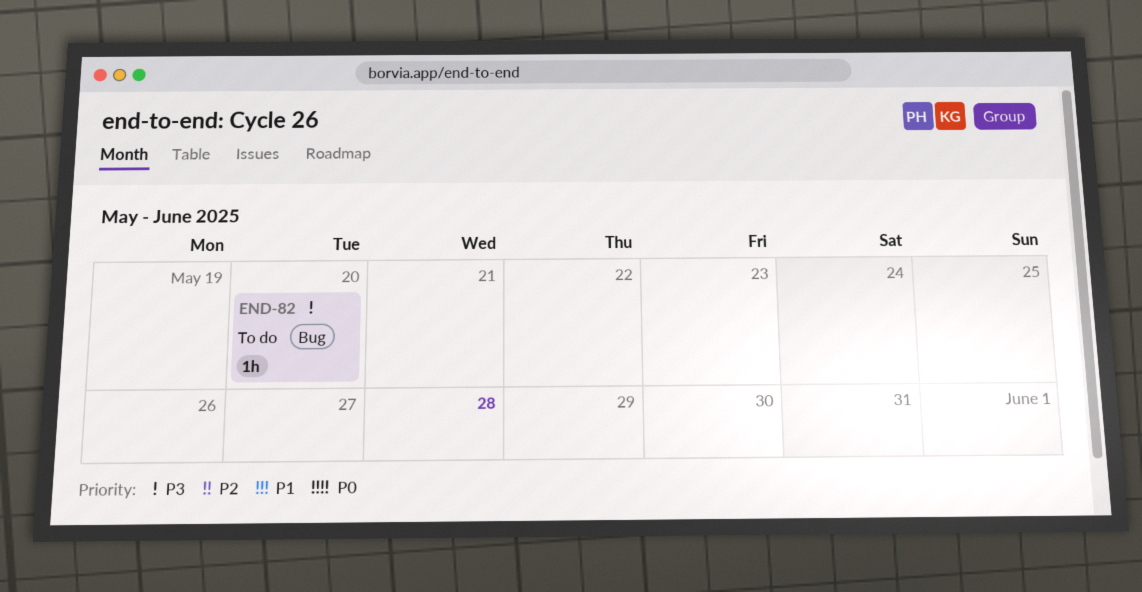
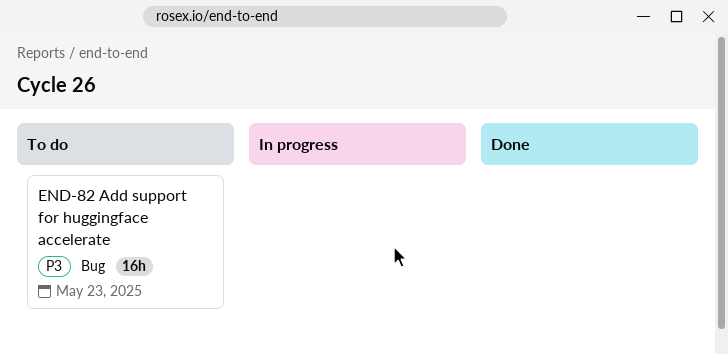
END-82, estimate: 1h -> 16h
END-82, due: May 20 -> May 23

